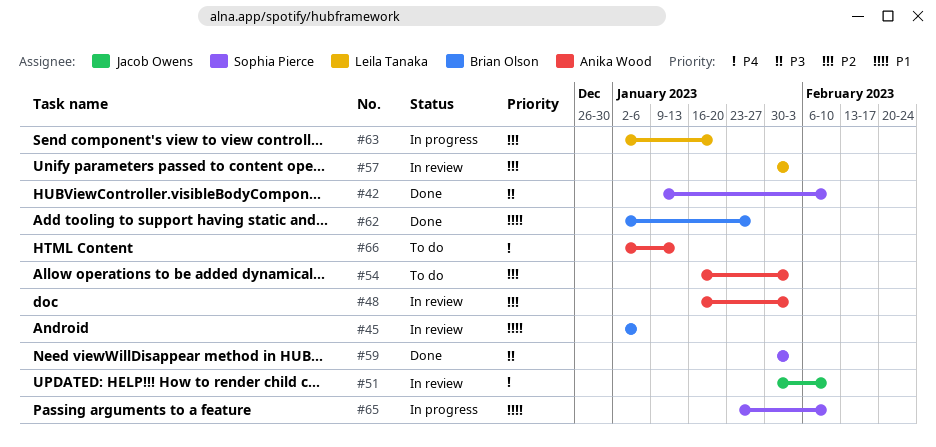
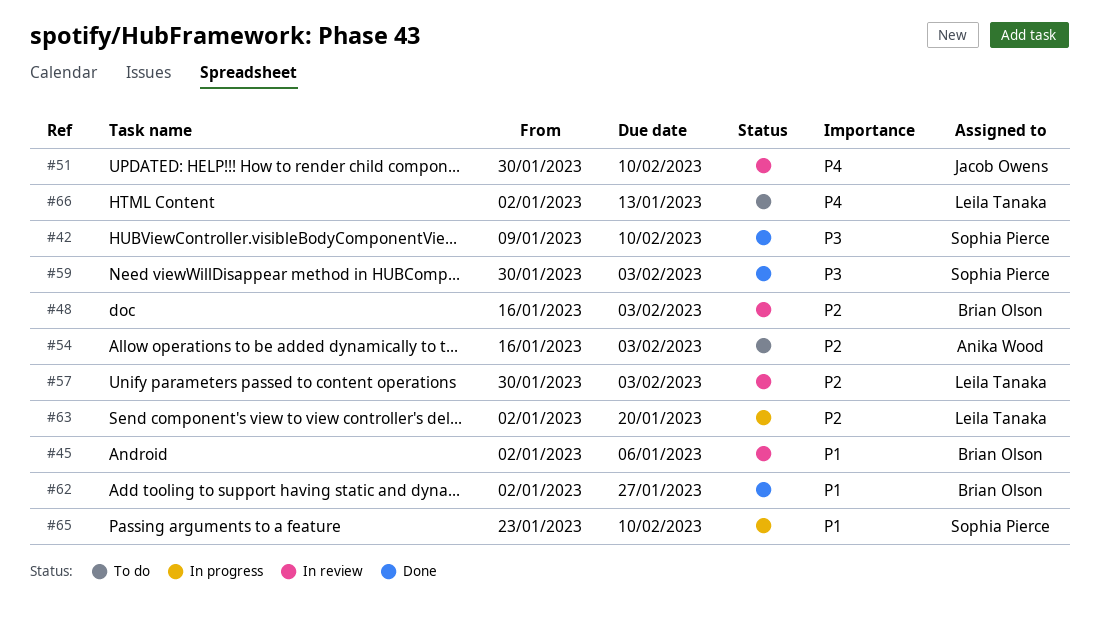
#48, owner: Anika Wood -> Brian Olson
#66, owner: Anika Wood -> Leila Tanaka

